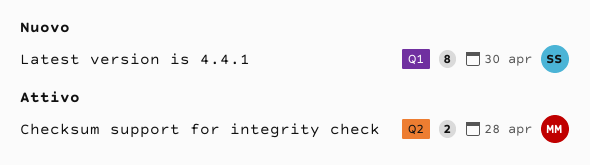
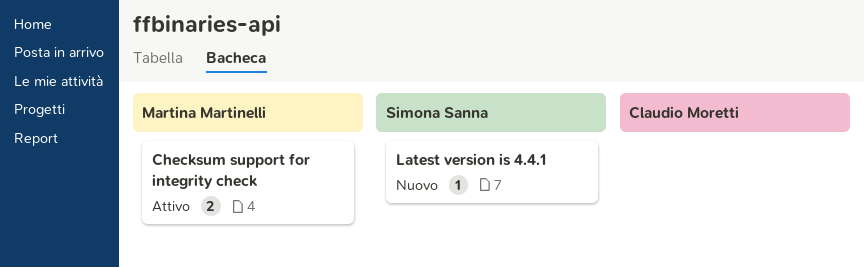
Latest version is 4.4.1, estimate: 8 -> 1

